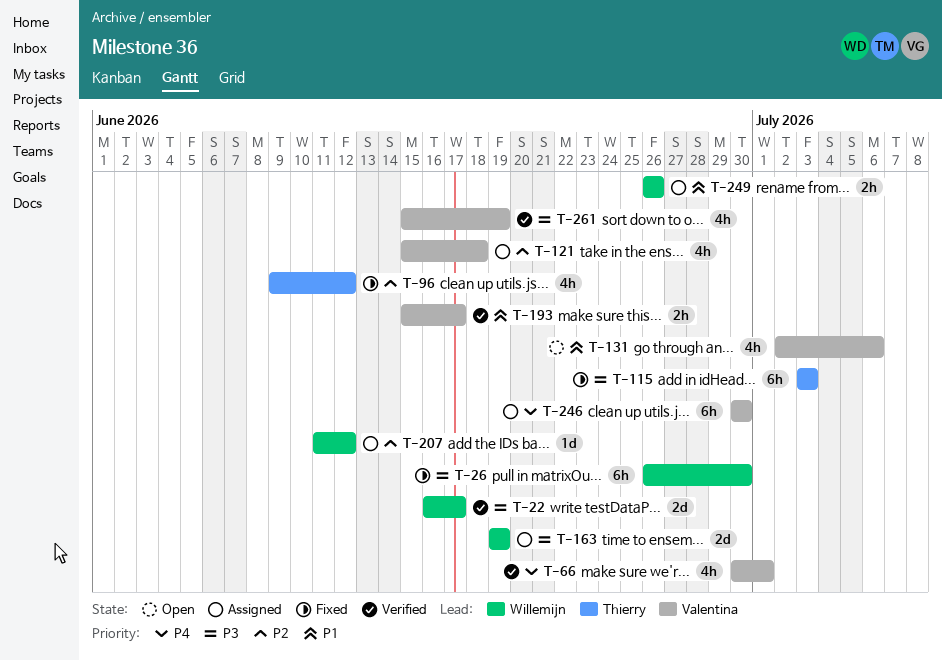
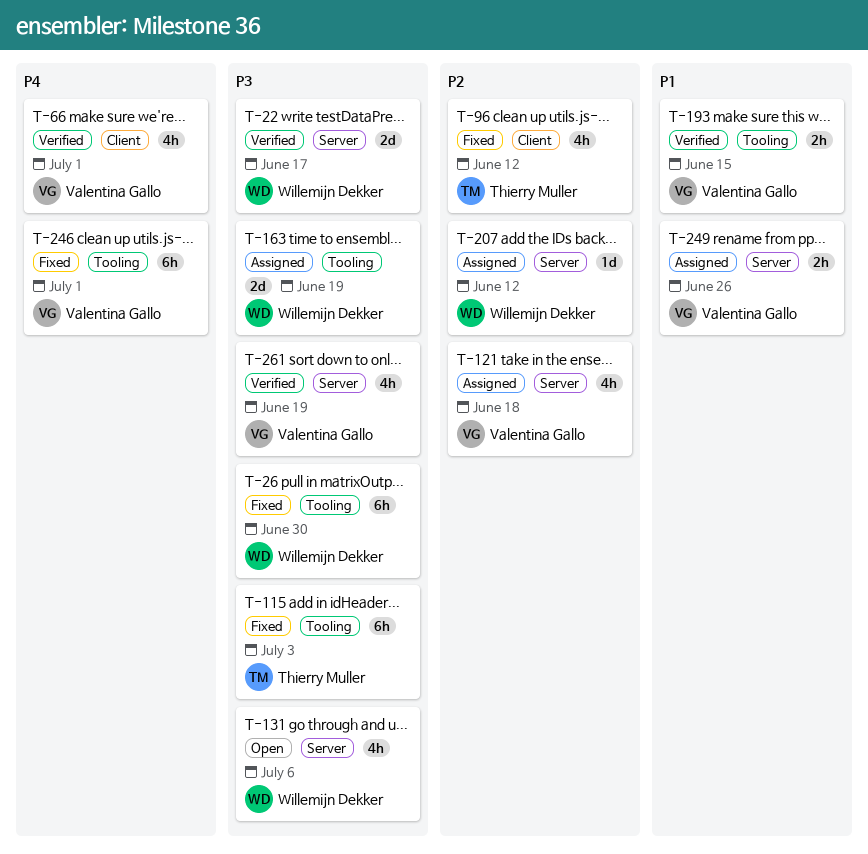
T-131, owner: Valentina Gallo -> Willemijn Dekker
T-131, priority: P1 -> P3
T-193, due: Jun 17 -> Jun 15
T-246, status: Assigned -> Fixed
T-246, due: Jun 30 -> Jul 1
T-249, owner: Willemijn Dekker -> Valentina Gallo

